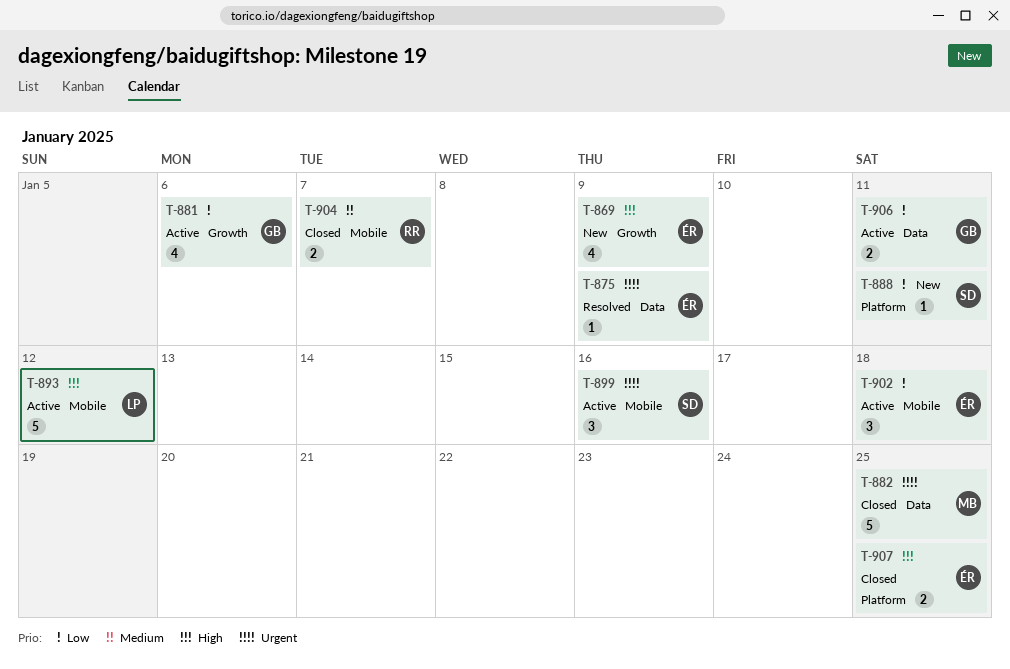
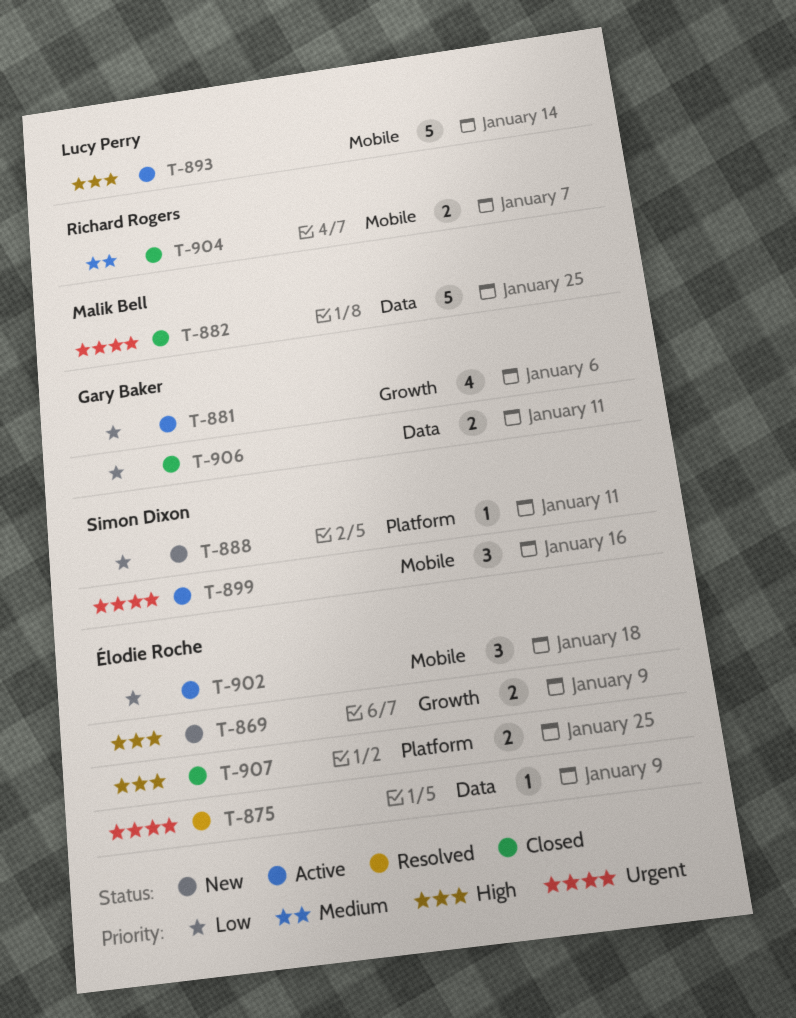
T-869, estimate: 4 -> 2
T-893, due: Jan 12 -> Jan 14
T-906, status: Active -> Closed

